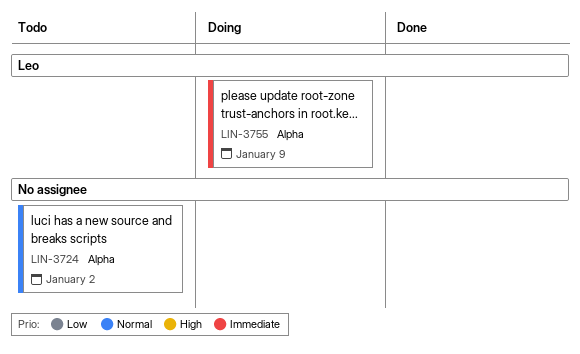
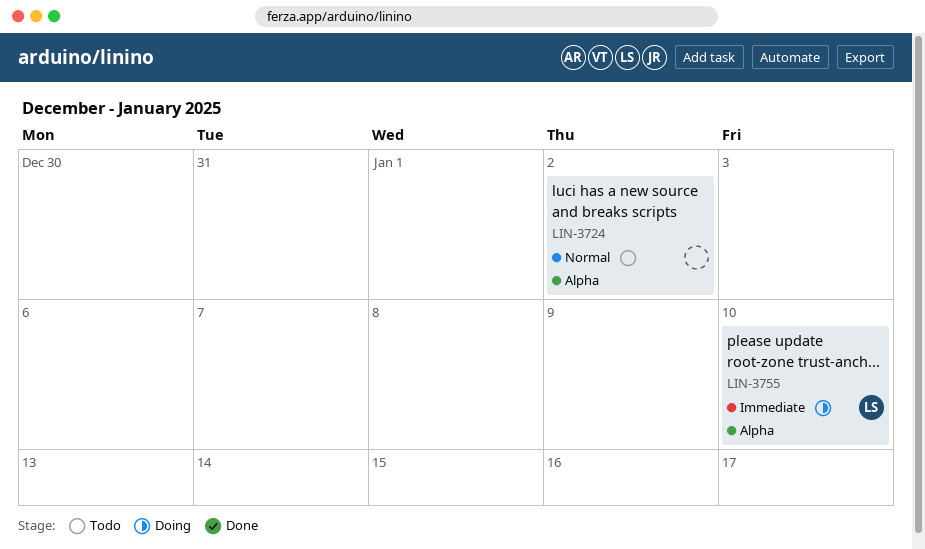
LIN-3755, due: Jan 9 -> Jan 10

